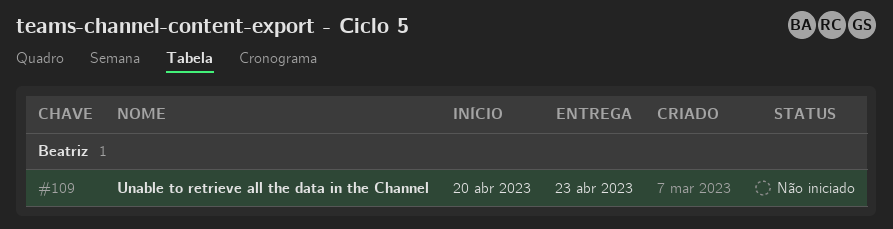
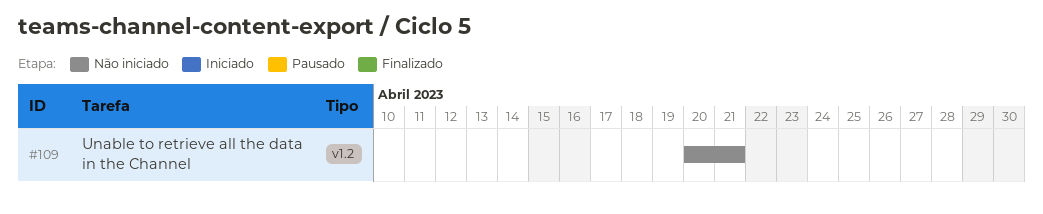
#109, due: Apr 23 -> Apr 21

